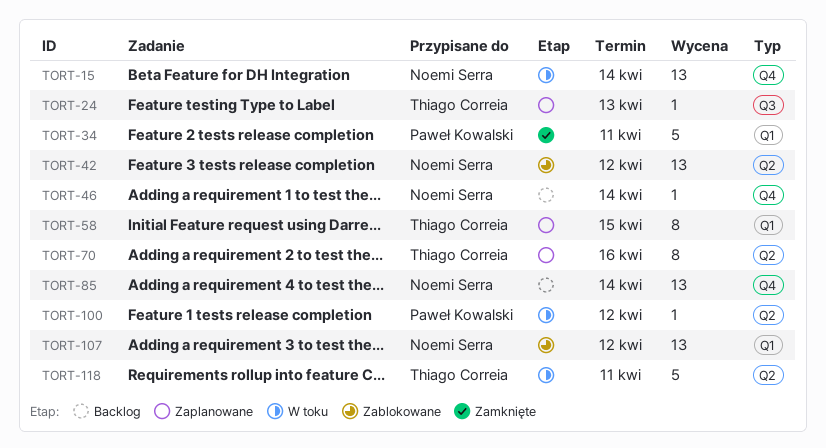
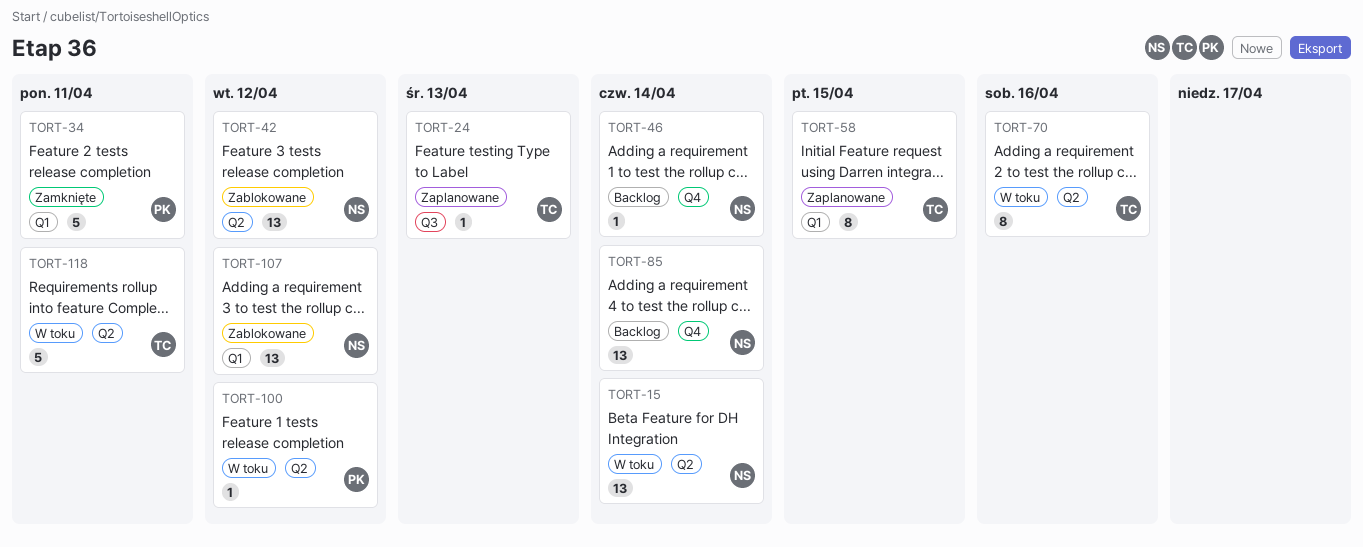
TORT-15, label: Q4 -> Q2
TORT-70, status: Zaplanowane -> W toku

